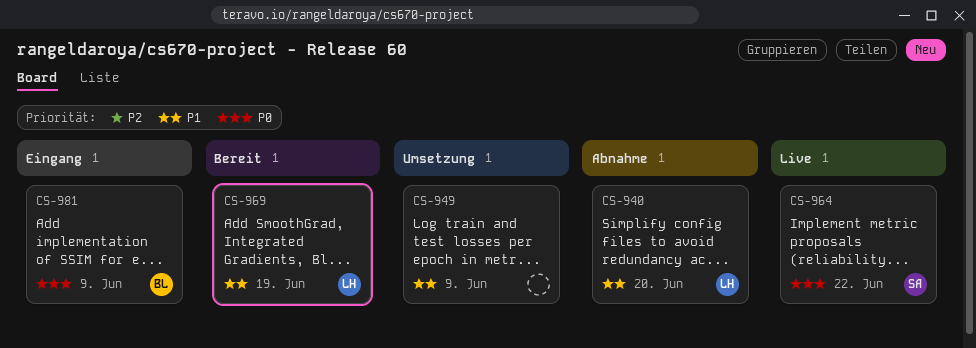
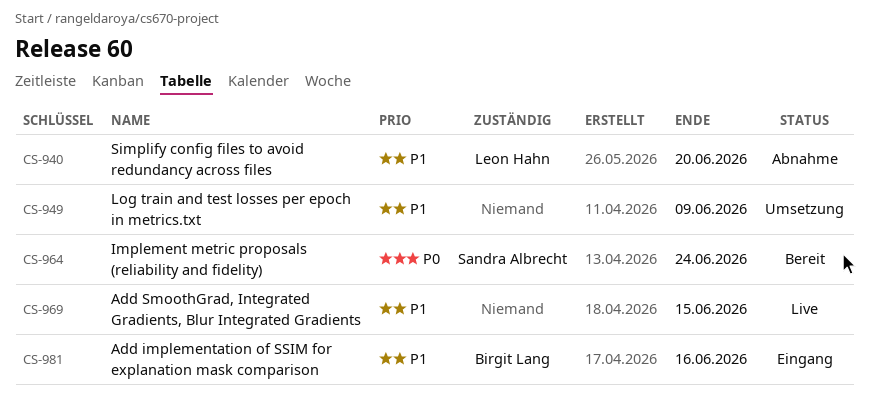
CS-964, status: Live -> Bereit
CS-964, due: Jun 22 -> Jun 24
CS-969, status: Bereit -> Live
CS-969, owner: Leon Hahn -> none
CS-969, due: Jun 19 -> Jun 15
CS-981, priority: P0 -> P1
CS-981, due: Jun 9 -> Jun 16

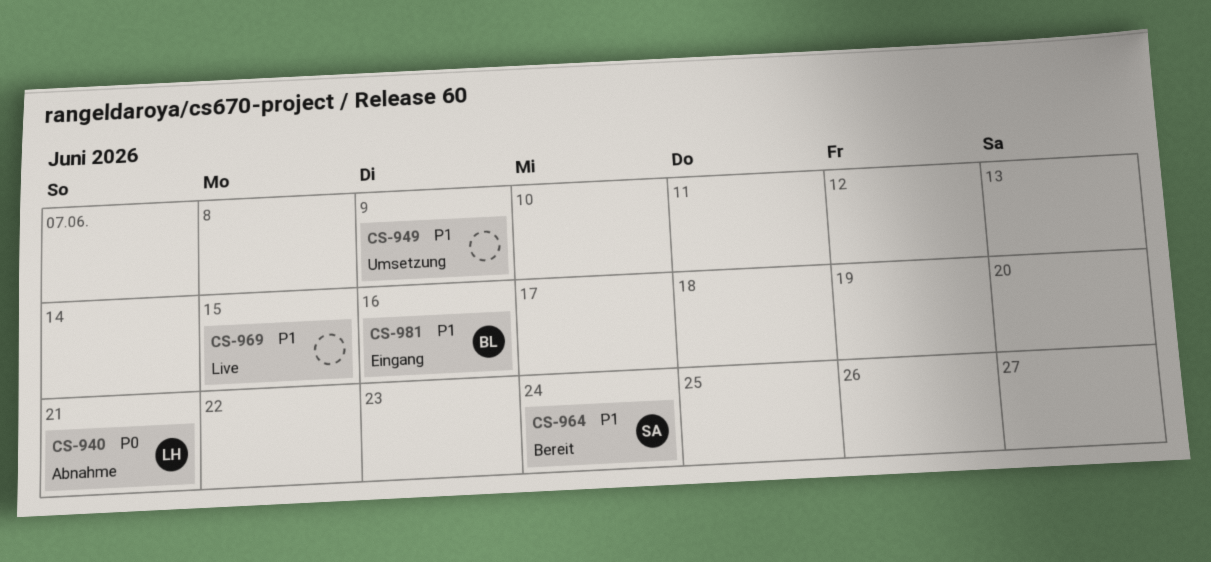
CS-940, priority: P1 -> P0
CS-940, due: Jun 20 -> Jun 21
CS-964, priority: P0 -> P1

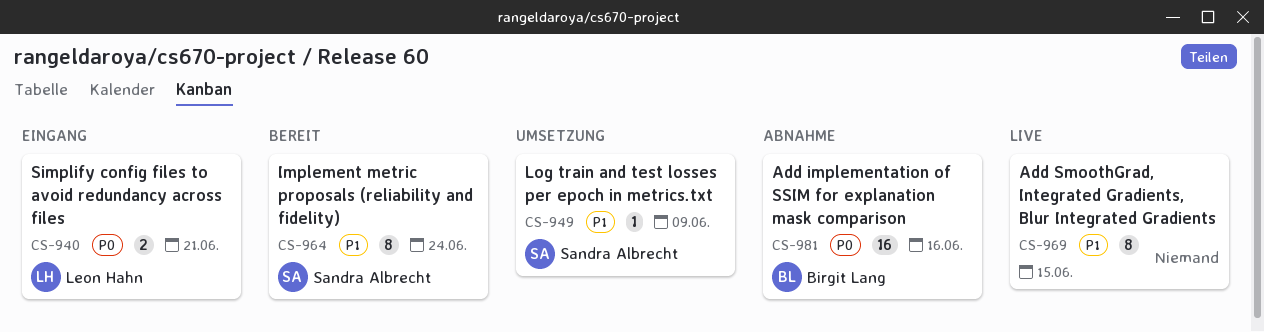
CS-940, status: Abnahme -> Eingang
CS-949, owner: none -> Sandra Albrecht
CS-981, status: Eingang -> Abnahme
CS-981, priority: P1 -> P0

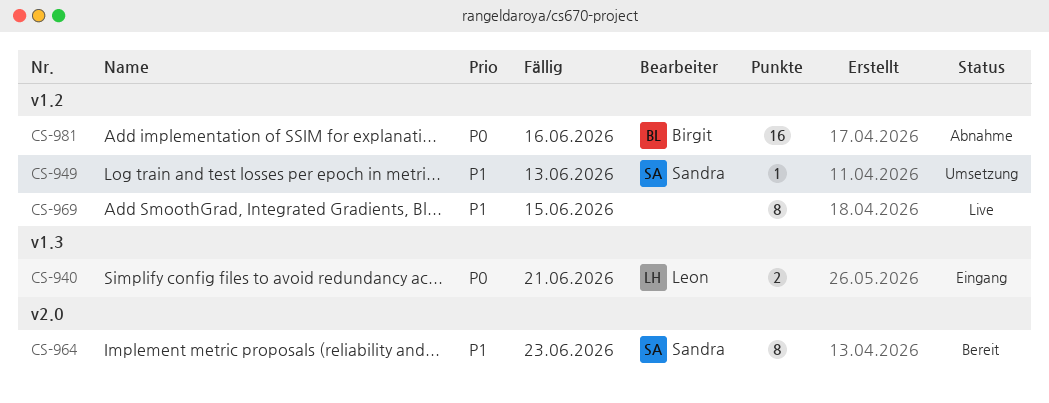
CS-949, due: Jun 9 -> Jun 13
CS-964, due: Jun 24 -> Jun 23

